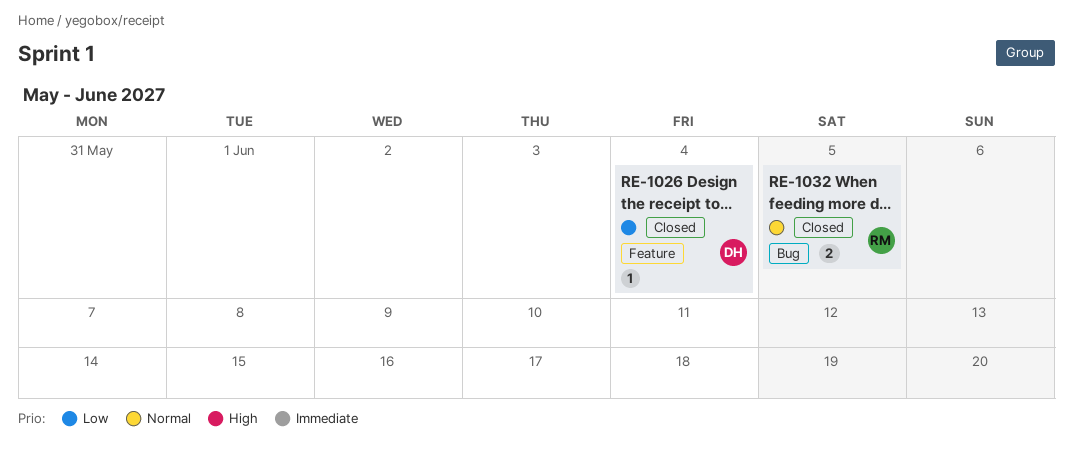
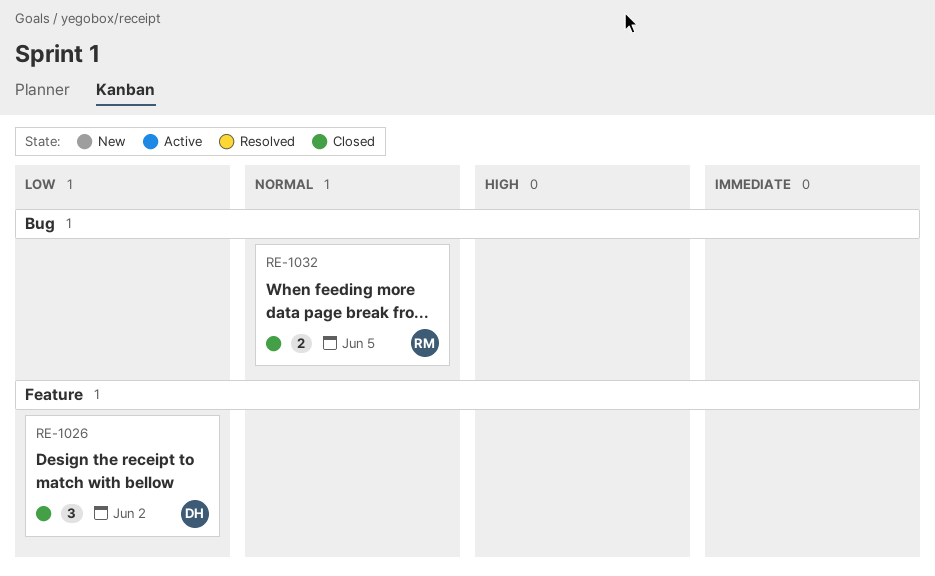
RE-1026, estimate: 1 -> 3
RE-1026, due: Jun 4 -> Jun 2

